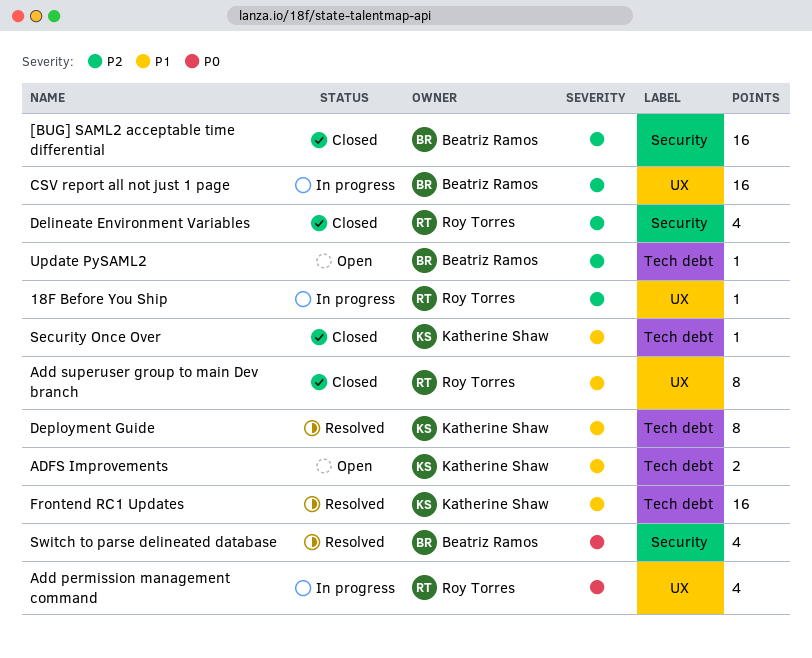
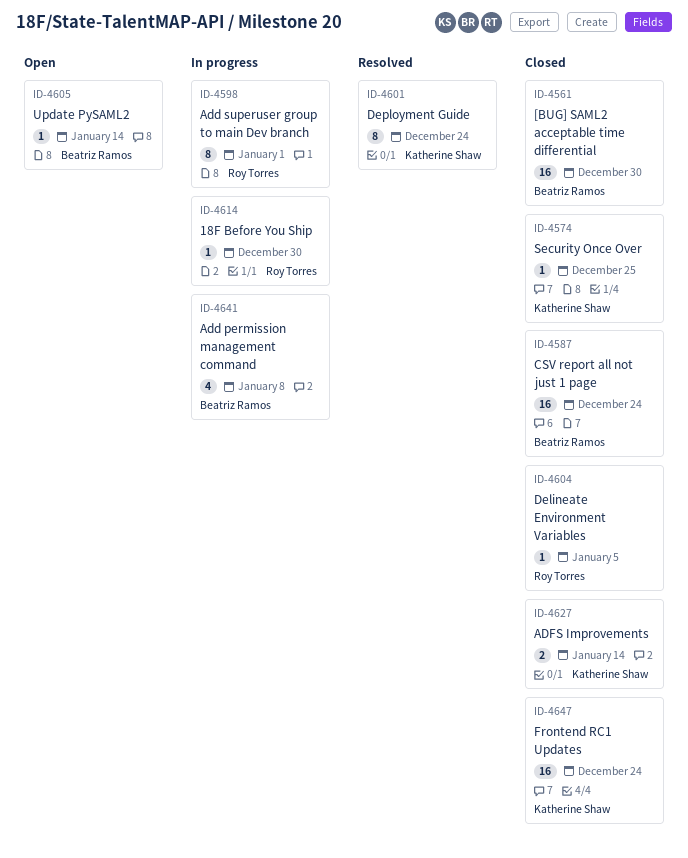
Add permission management command, owner: Roy Torres -> Beatriz Ramos
Add superuser group to main Dev branch, status: Closed -> In progress
ADFS Improvements, status: Open -> Closed
CSV report all not just 1 page, status: In progress -> Closed
Delineate Environment Variables, estimate: 4 -> 1
Frontend RC1 Updates, status: Resolved -> Closed
Switch to parse delineated database: present -> none

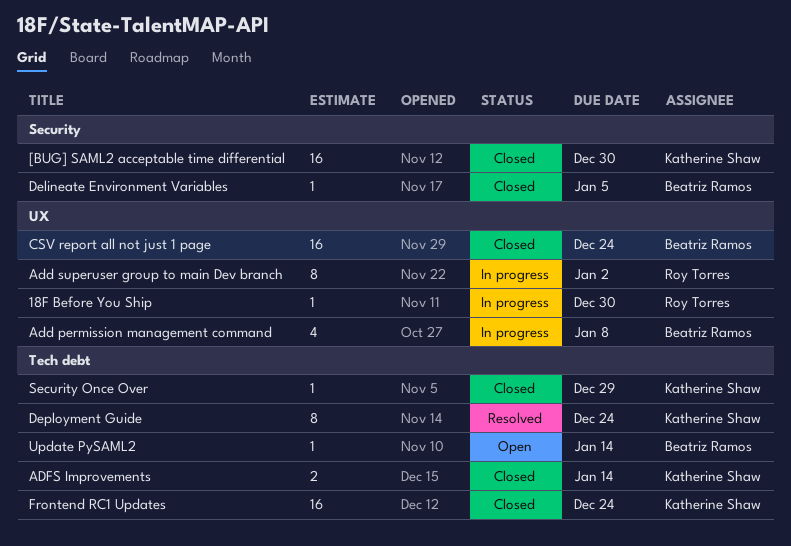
[BUG] SAML2 acceptable time differential, owner: Beatriz Ramos -> Katherine Shaw
Add superuser group to main Dev branch, due: Jan 1 -> Jan 2
Delineate Environment Variables, owner: Roy Torres -> Beatriz Ramos
Security Once Over, due: Dec 25 -> Dec 29

